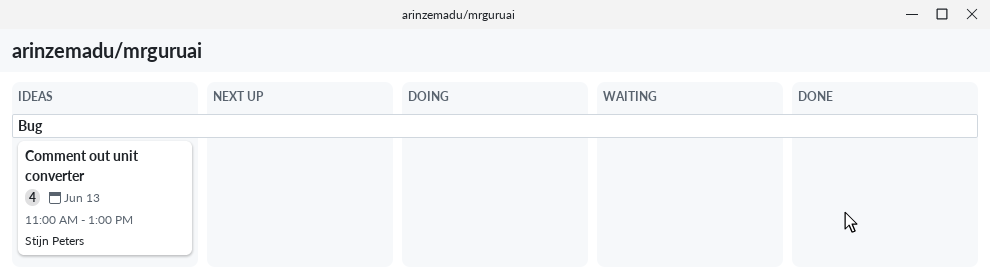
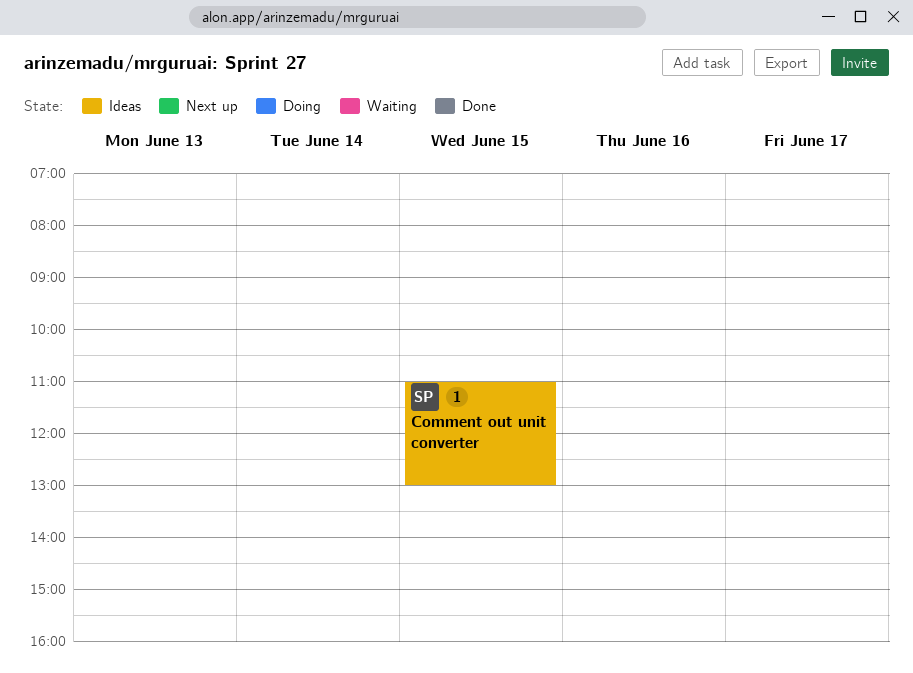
Comment out unit converter, estimate: 4 -> 1
Comment out unit converter, day: Jun 13 -> Jun 15

